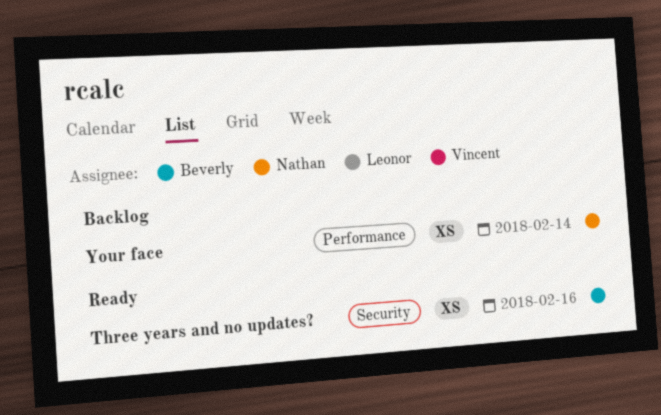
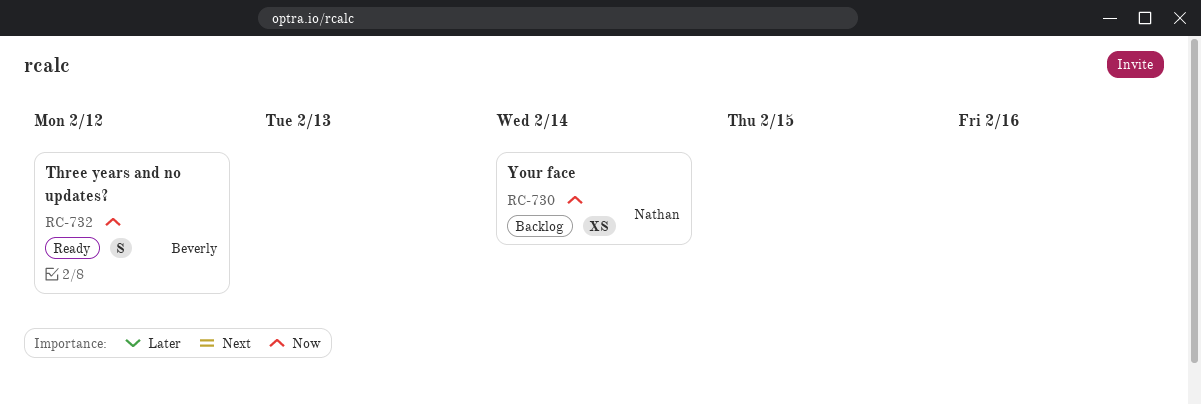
Three years and no updates?, estimate: XS -> S
Three years and no updates?, due: Feb 16 -> Feb 12

